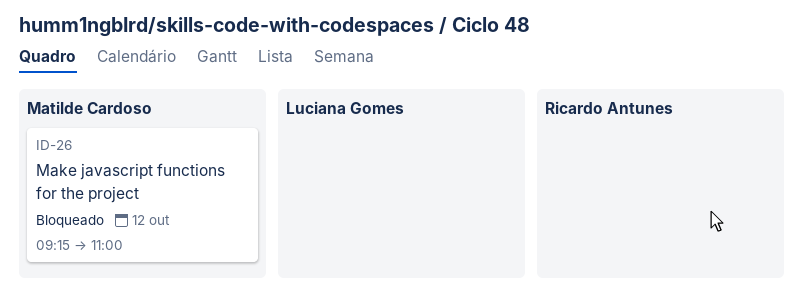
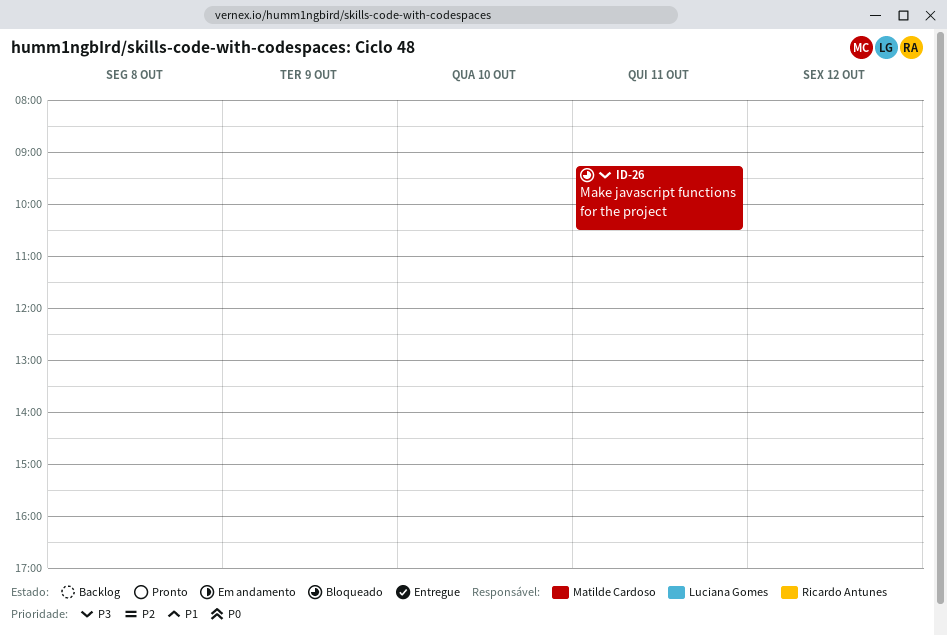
ID-26, day: Oct 12 -> Oct 11
ID-26, ends: 11:00 -> 10:30

